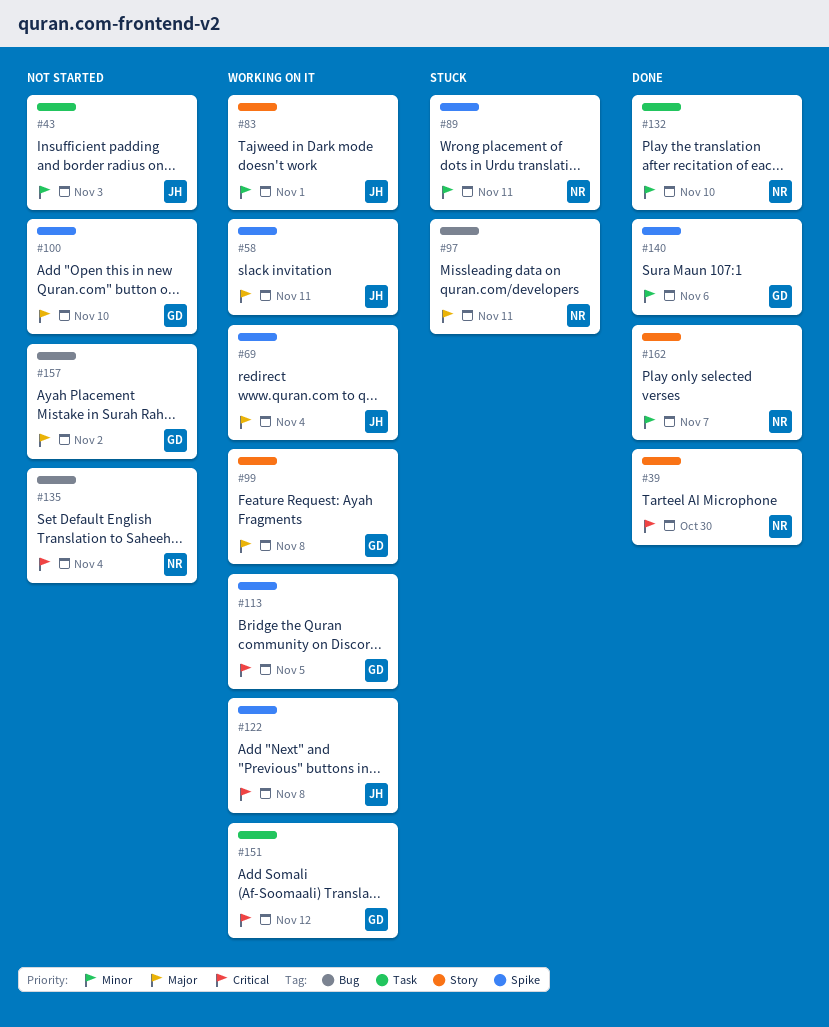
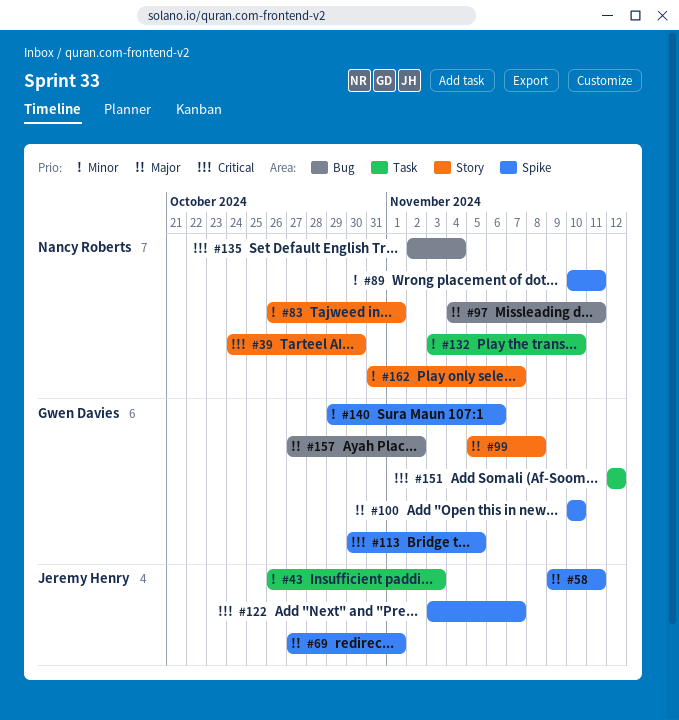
#69, due: Nov 4 -> Nov 1
#83, owner: Jeremy Henry -> Nancy Roberts
#122, due: Nov 8 -> Nov 7

